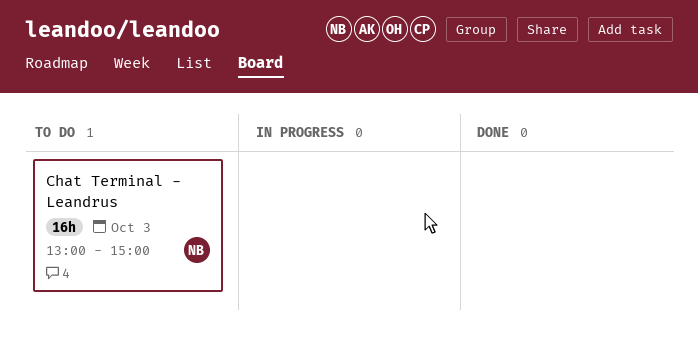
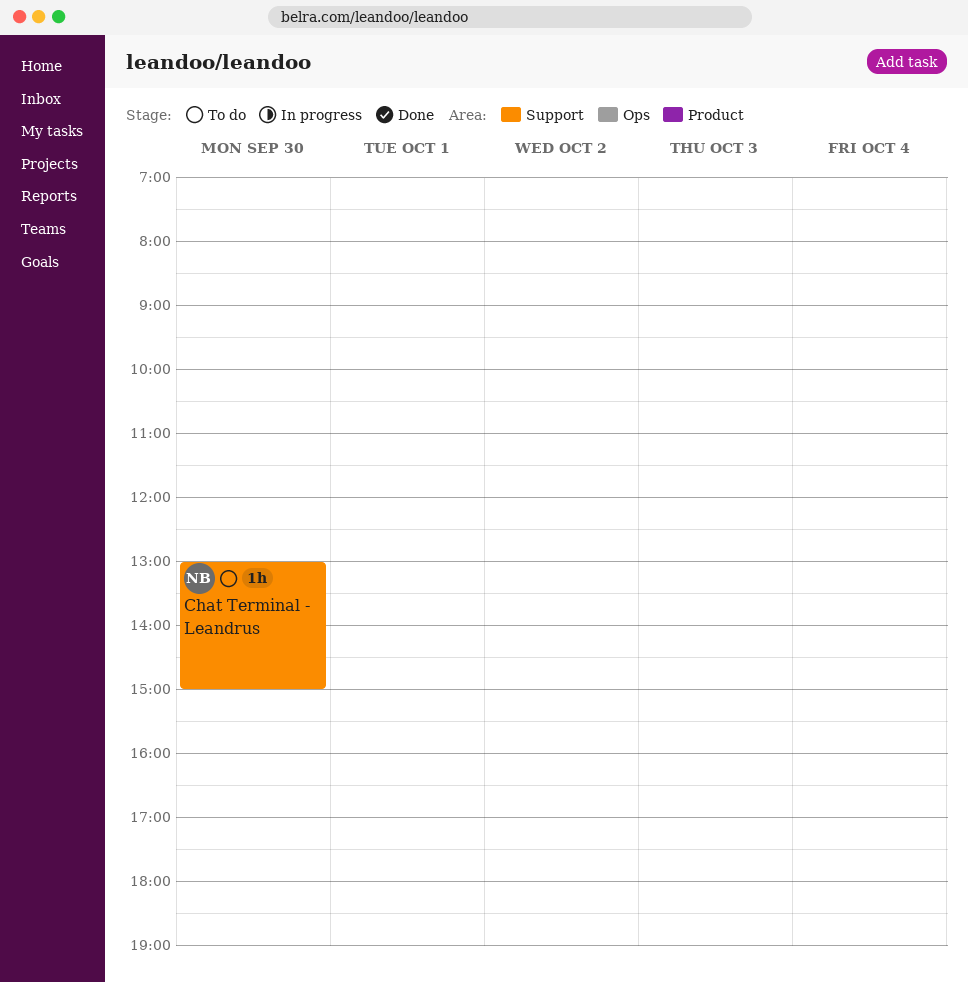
Chat Terminal - Leandrus, estimate: 16h -> 1h
Chat Terminal - Leandrus, day: Oct 3 -> Sep 30

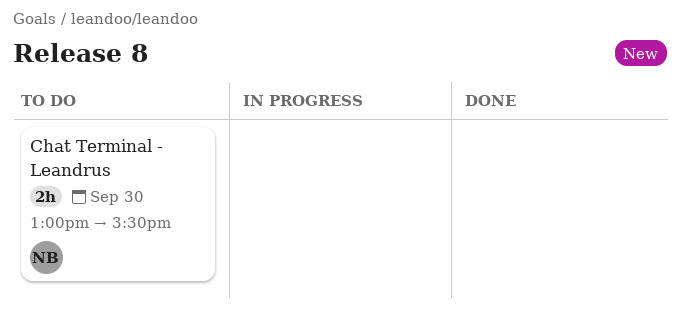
Chat Terminal - Leandrus, estimate: 1h -> 2h
Chat Terminal - Leandrus, ends: 15:00 -> 15:30

